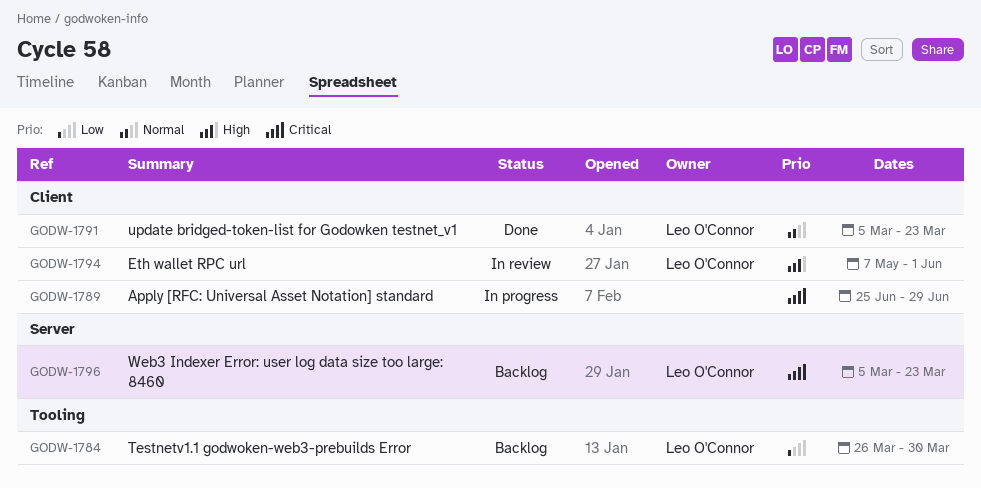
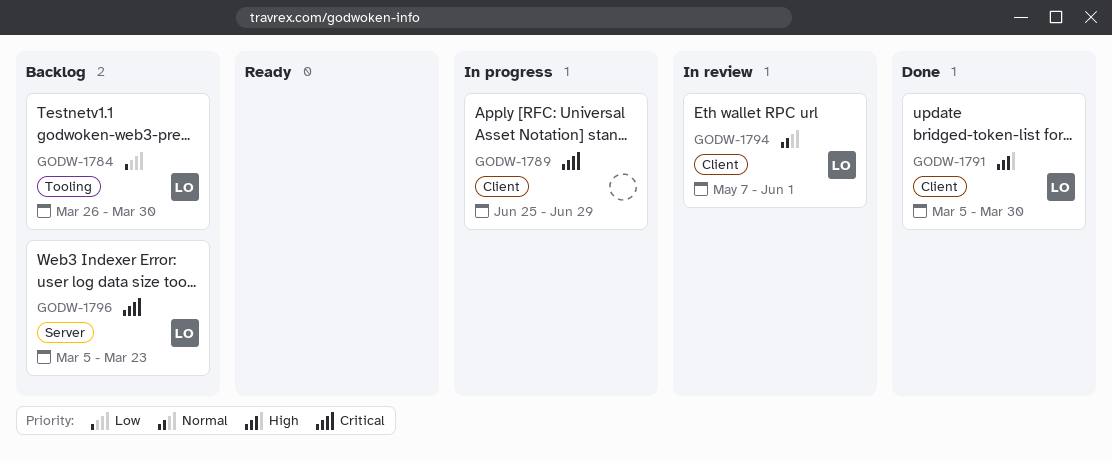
GODW-1791, priority: Normal -> High
GODW-1791, due: Mar 23 -> Mar 30
GODW-1794, priority: High -> Normal

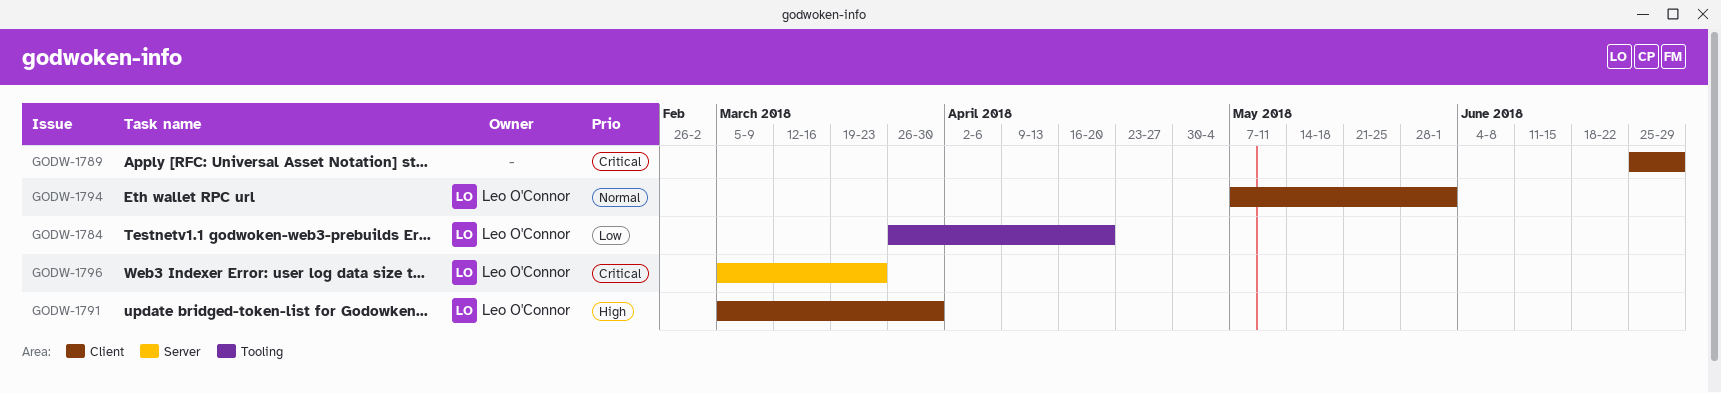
GODW-1784, due: Mar 30 -> Apr 20

